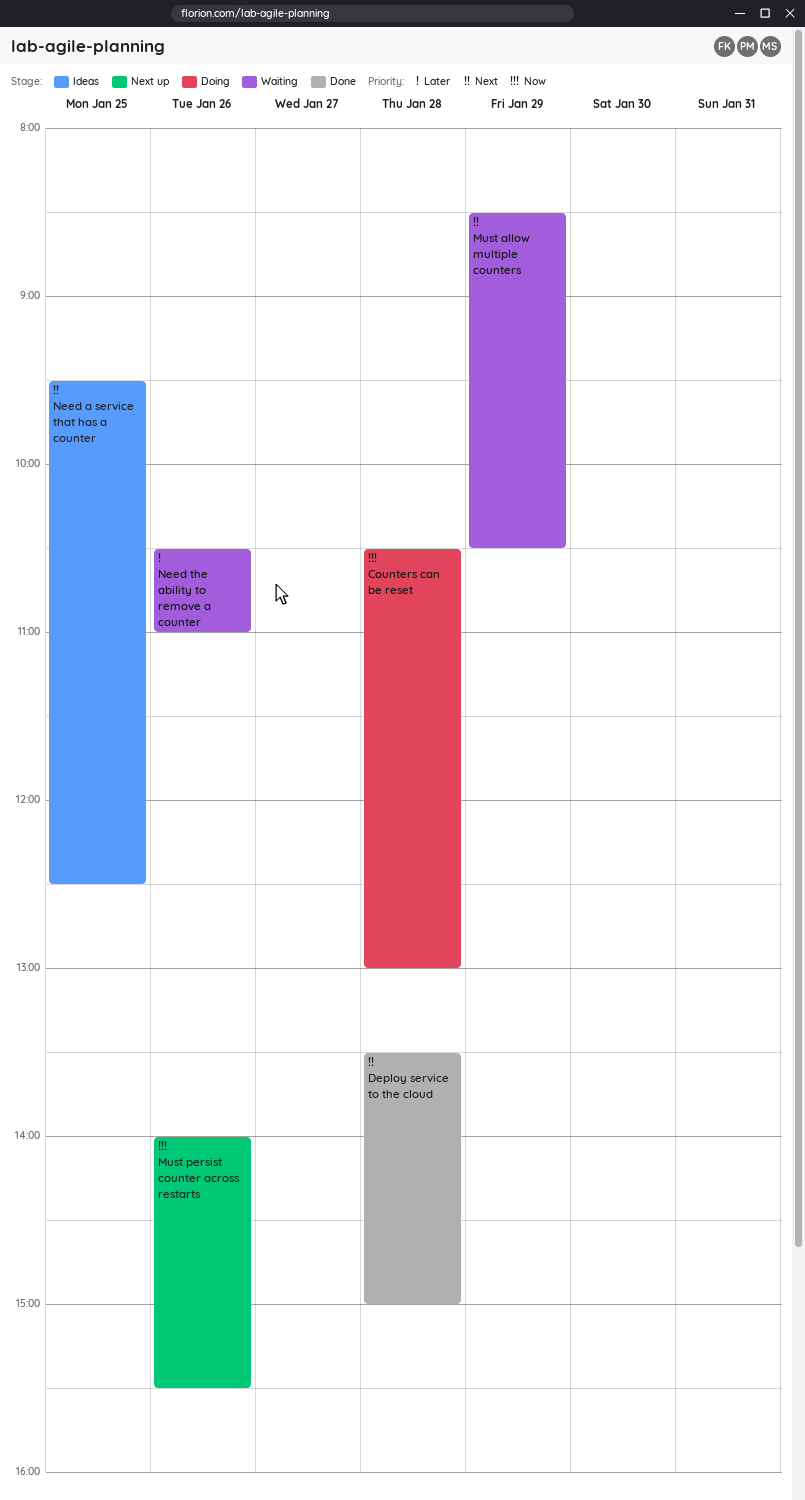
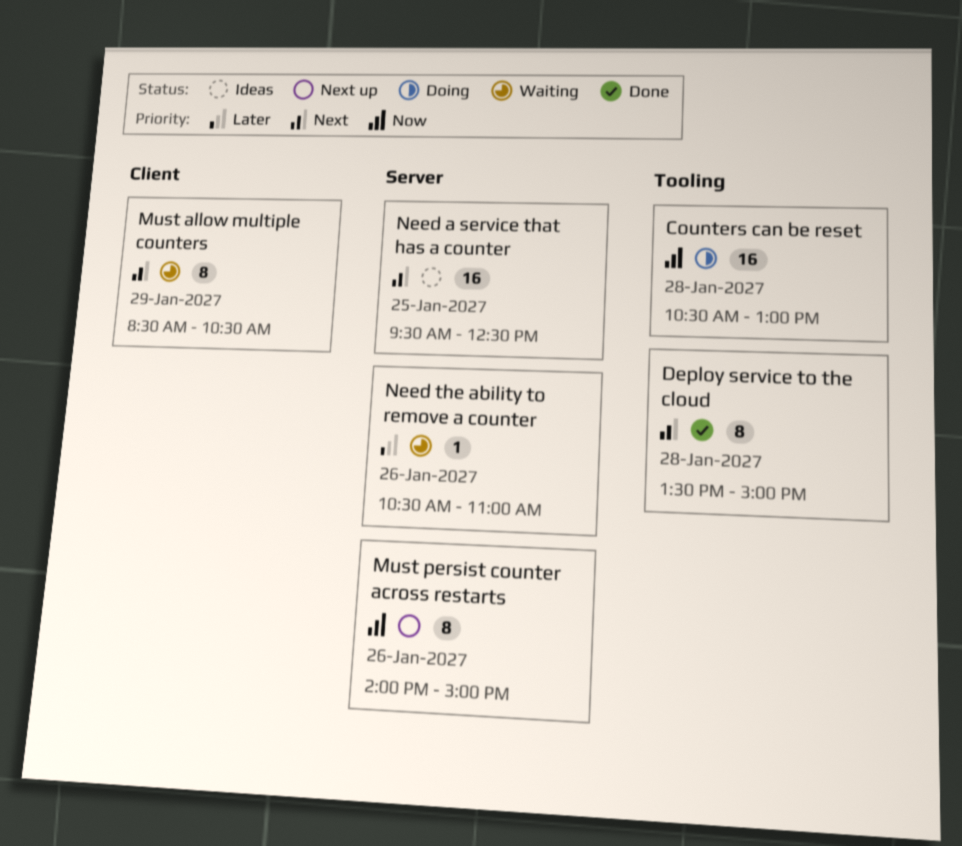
Must persist counter across restarts, ends: 15:30 -> 15:00

